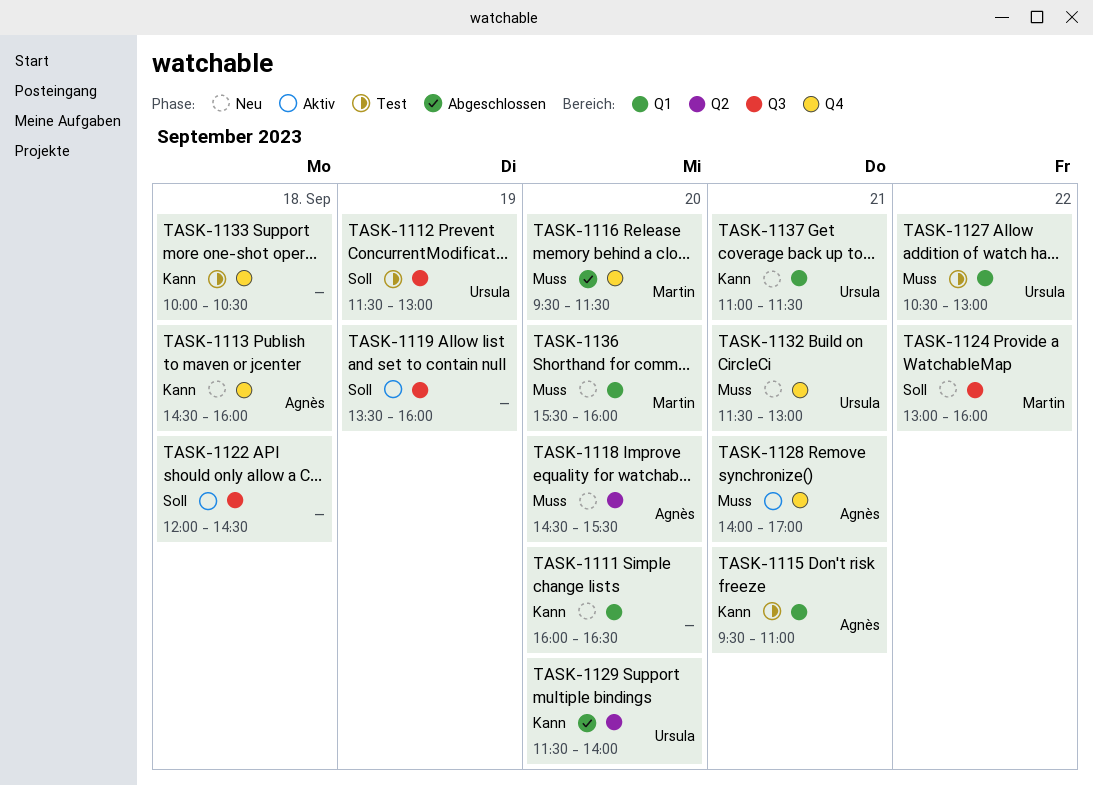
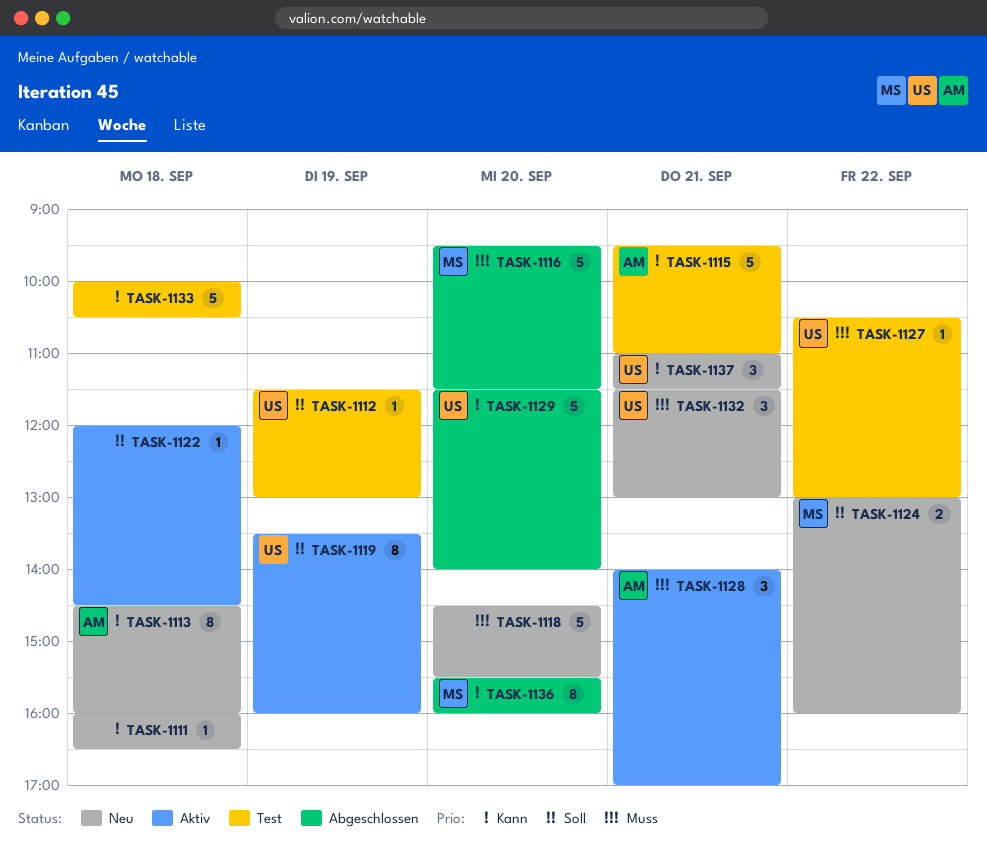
TASK-1111, day: Sep 20 -> Sep 18
TASK-1118, owner: Agnès -> none
TASK-1119, owner: none -> Ursula
TASK-1136, status: Neu -> Abgeschlossen
TASK-1136, priority: Muss -> Kann

